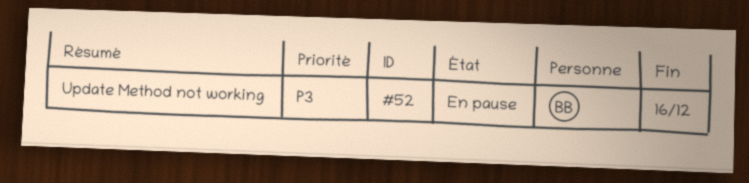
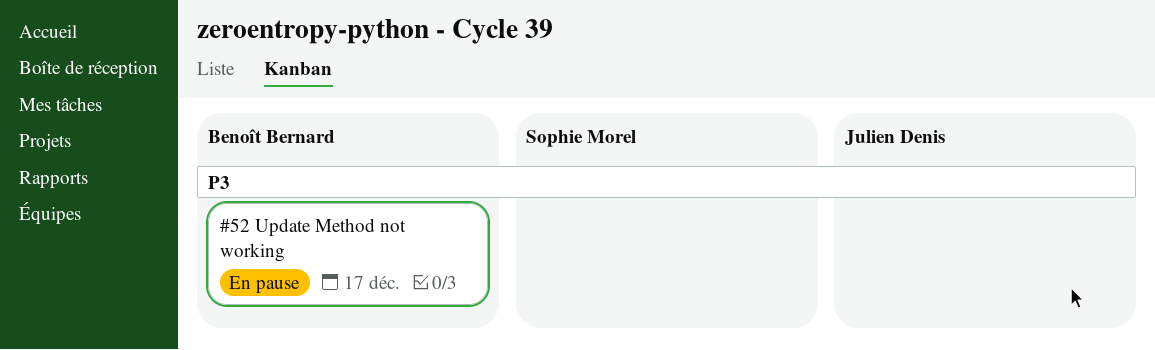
#52, due: Dec 16 -> Dec 17

